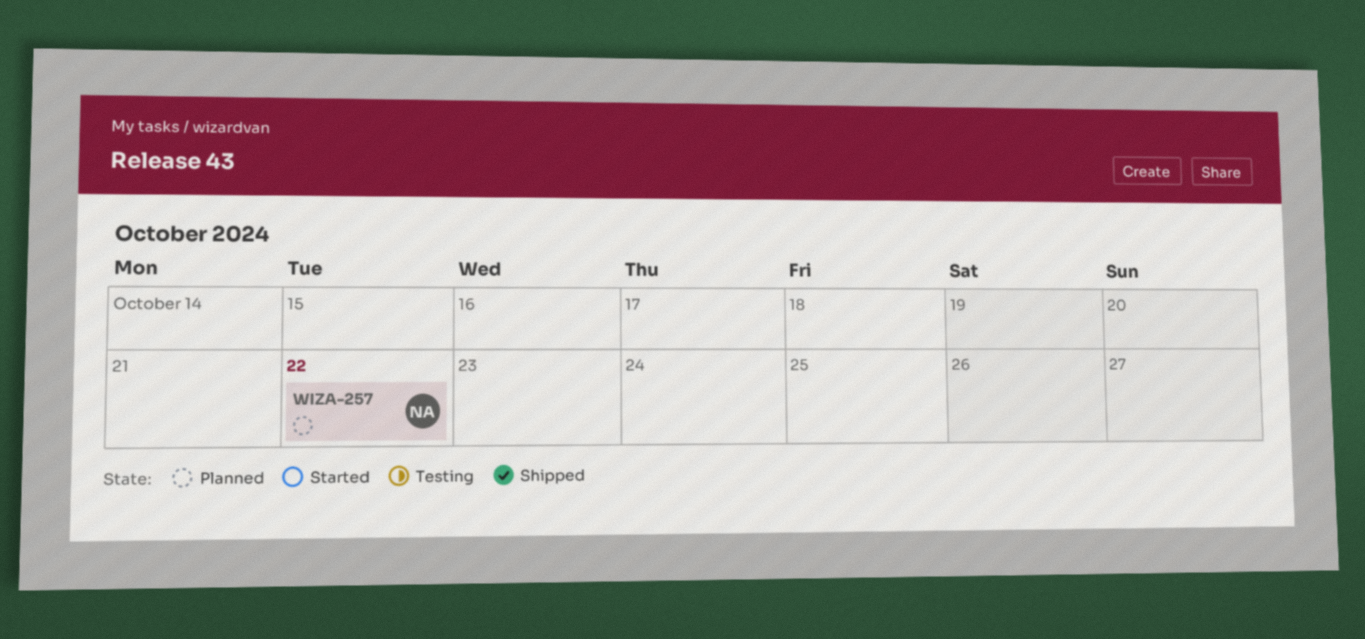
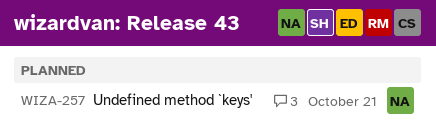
WIZA-257, due: Oct 22 -> Oct 21

